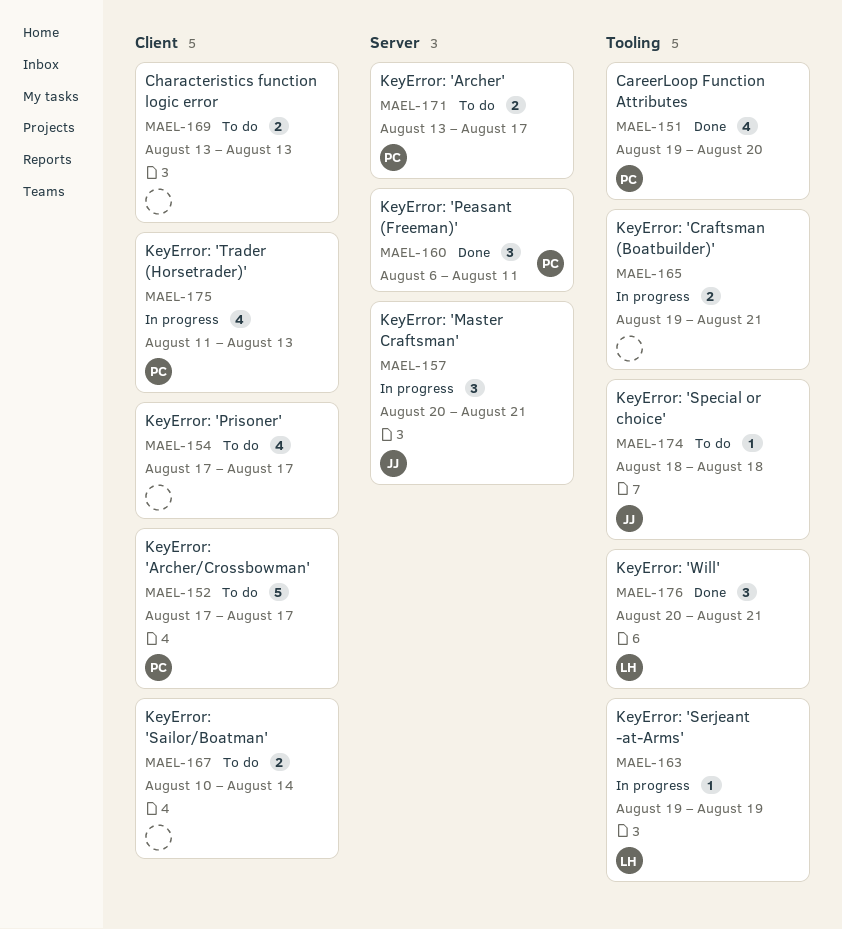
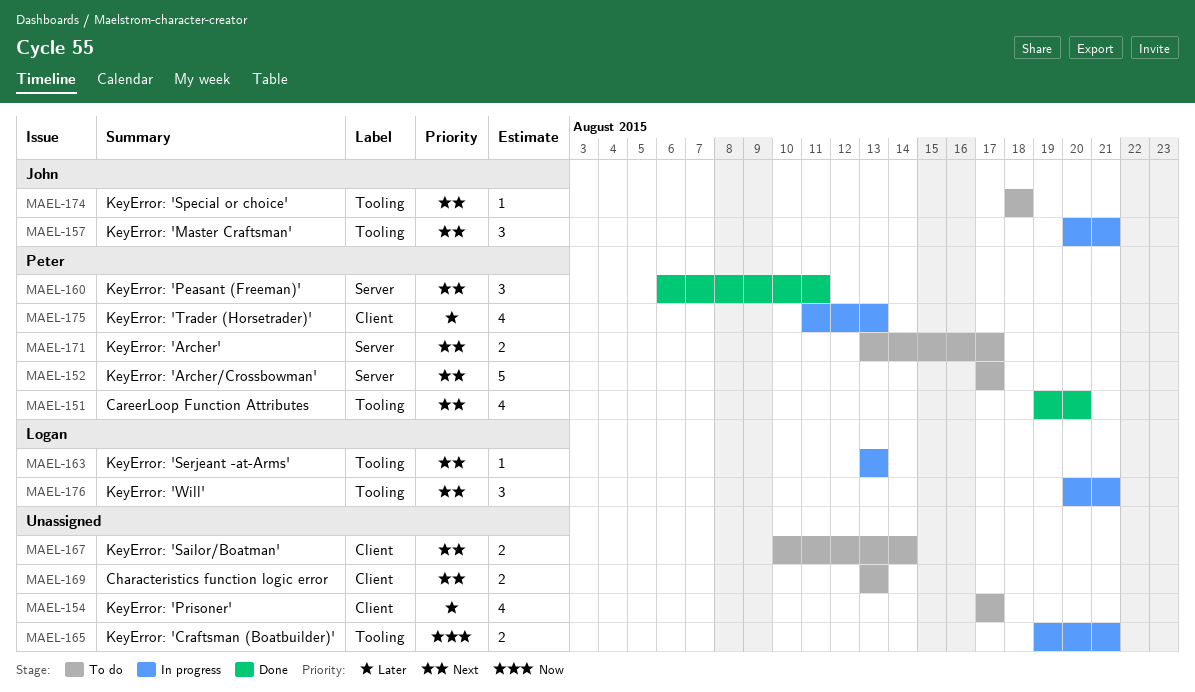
MAEL-152, label: Client -> Server
MAEL-157, label: Server -> Tooling
MAEL-163, start: Aug 19 -> Aug 13
MAEL-163, due: Aug 19 -> Aug 13
MAEL-176, status: Done -> In progress

